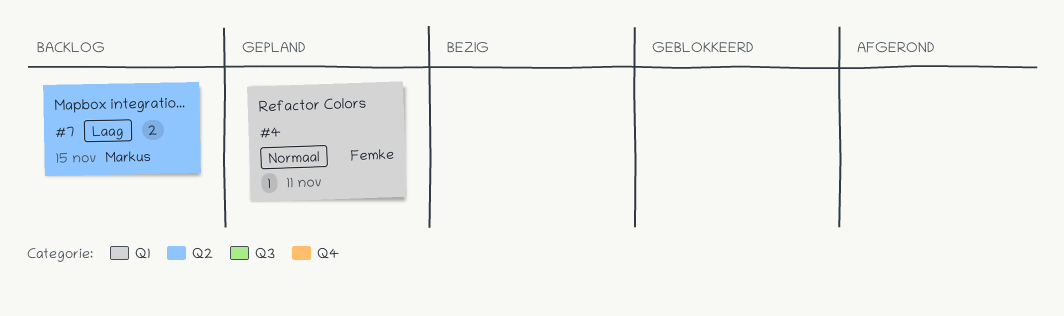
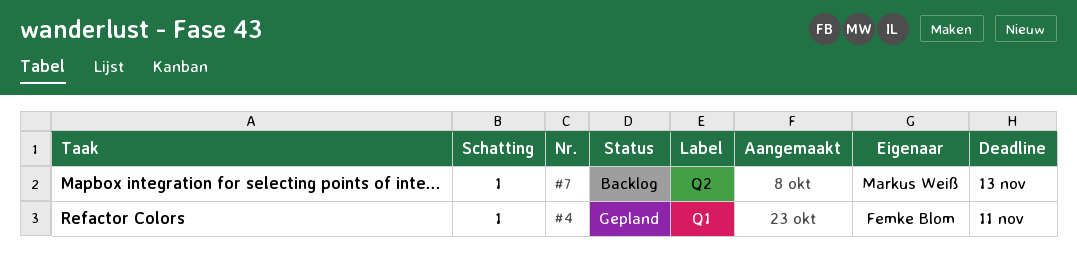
#7, estimate: 2 -> 1
#7, due: Nov 15 -> Nov 13

